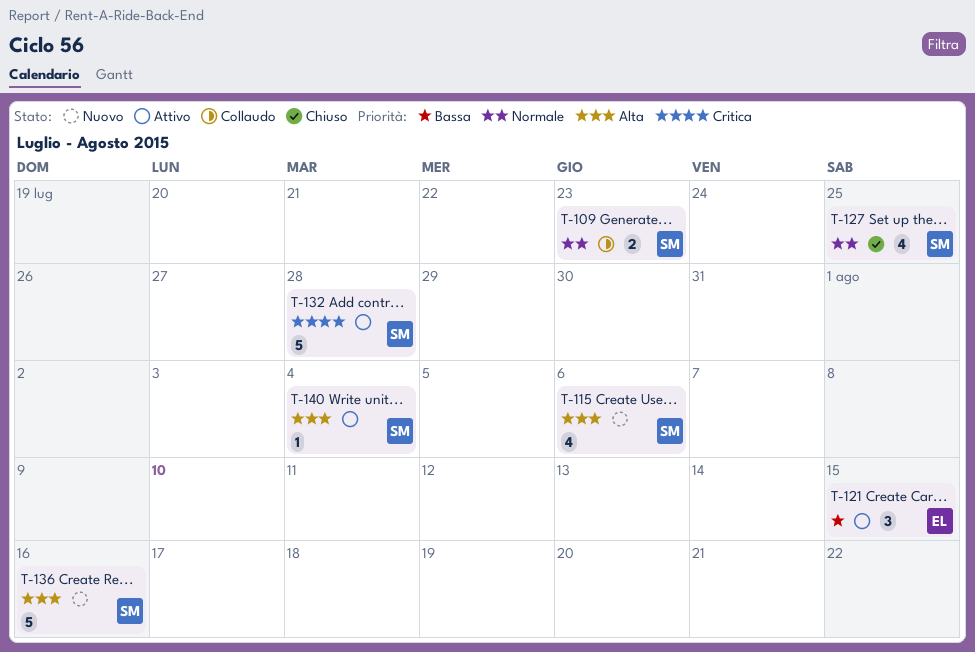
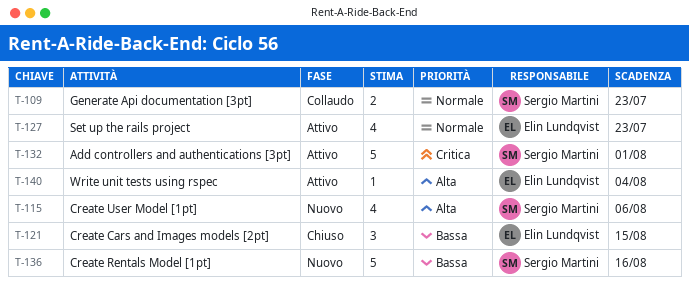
T-121, status: Attivo -> Chiuso
T-127, status: Chiuso -> Attivo
T-127, owner: Sergio Martini -> Elin Lundqvist
T-127, due: Jul 25 -> Jul 23
T-132, due: Jul 28 -> Aug 1
T-136, priority: Alta -> Bassa
T-140, owner: Sergio Martini -> Elin Lundqvist

